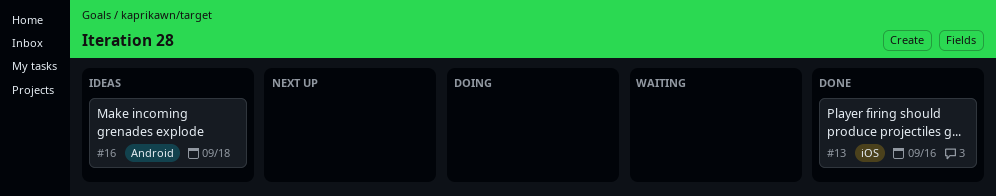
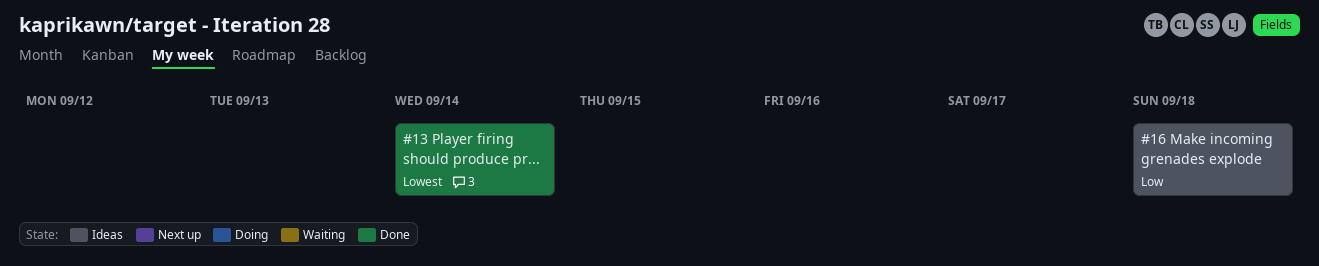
#13, due: Sep 16 -> Sep 14

